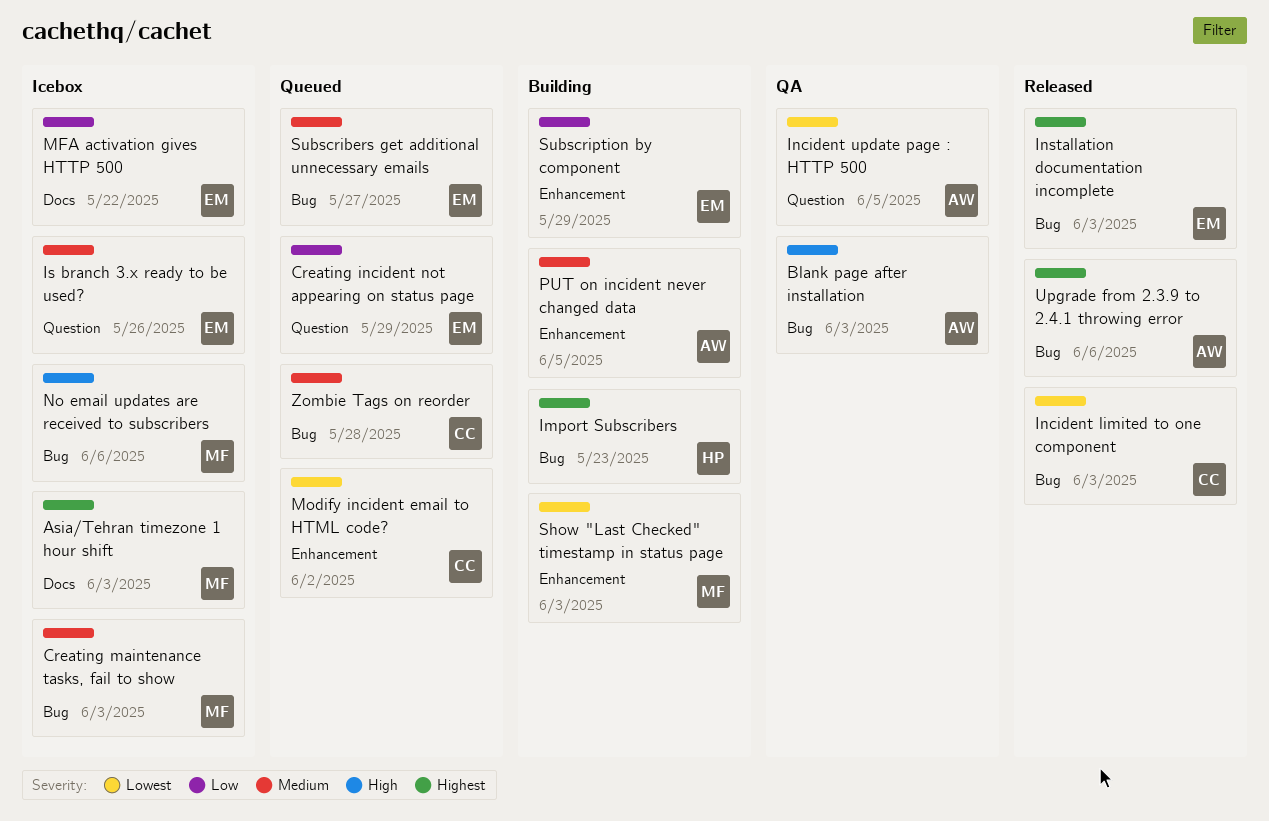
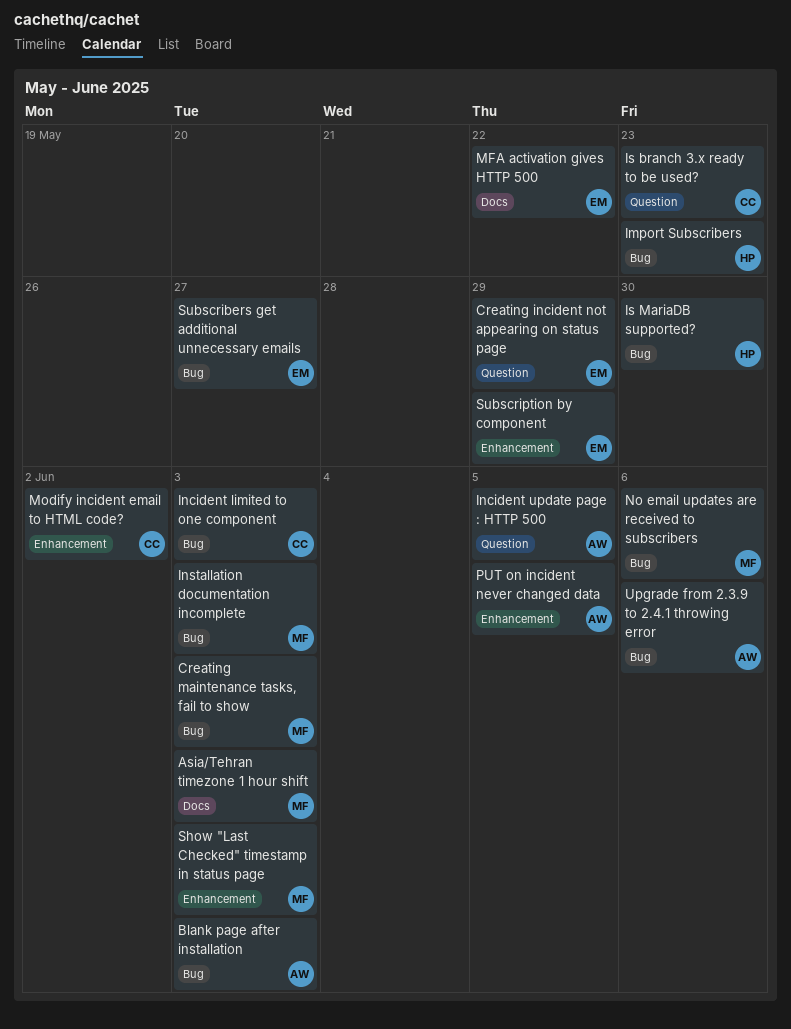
Installation documentation incomplete, owner: EM -> MF
Is branch 3.x ready to be used?, owner: EM -> CC
Is branch 3.x ready to be used?, due: May 26 -> May 23
Is MariaDB supported?: none -> present
Zombie Tags on reorder: present -> none

